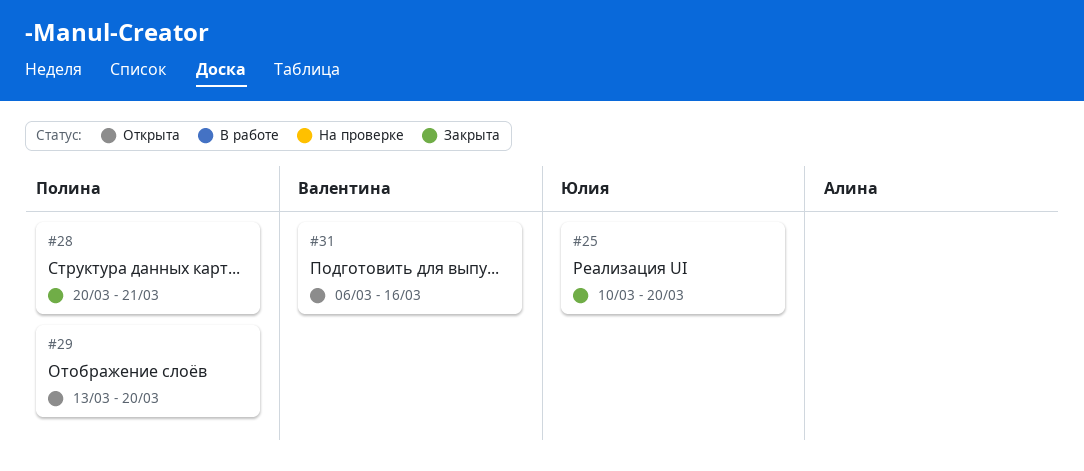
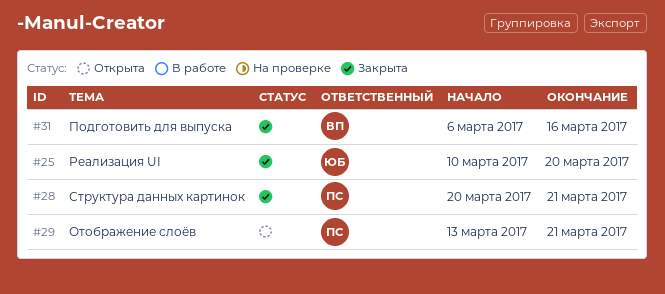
#29, due: Mar 20 -> Mar 21
#31, status: Открыта -> Закрыта

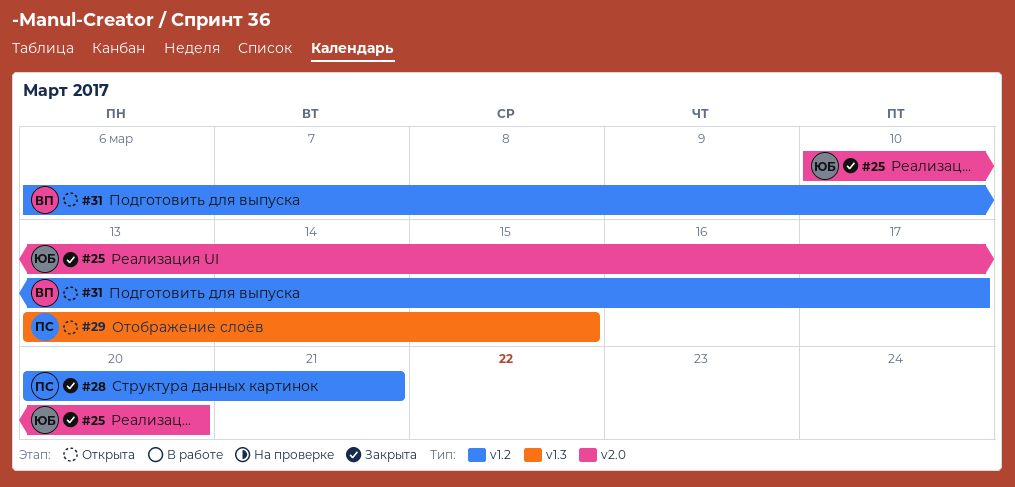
#29, due: Mar 21 -> Mar 15
#31, status: Закрыта -> Открыта
#31, due: Mar 16 -> Mar 17

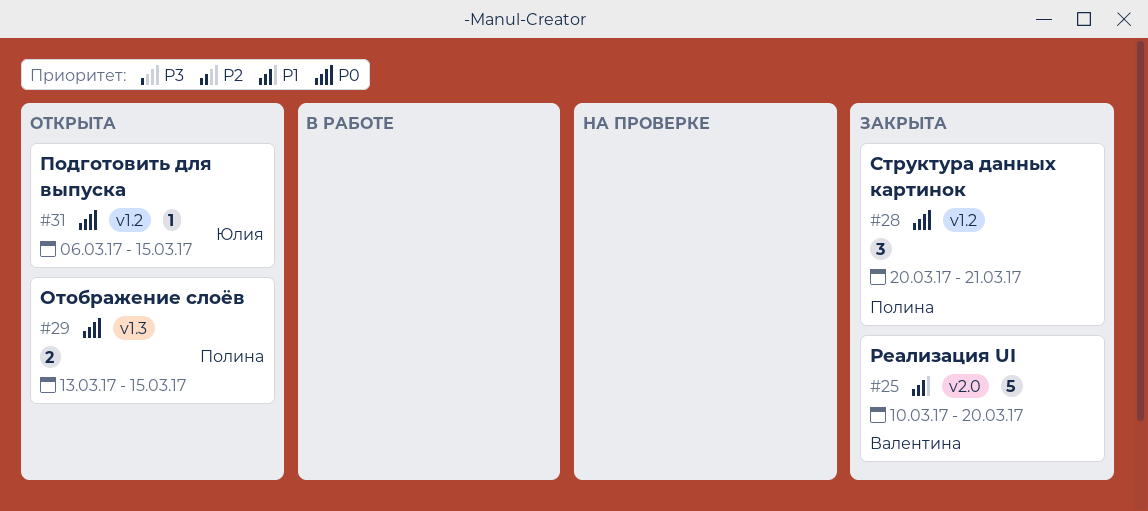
#25, owner: Юлия -> Валентина
#31, owner: Валентина -> Юлия
#31, due: Mar 17 -> Mar 15

